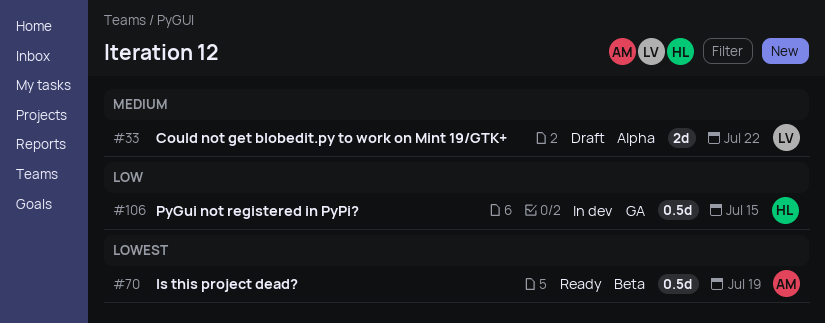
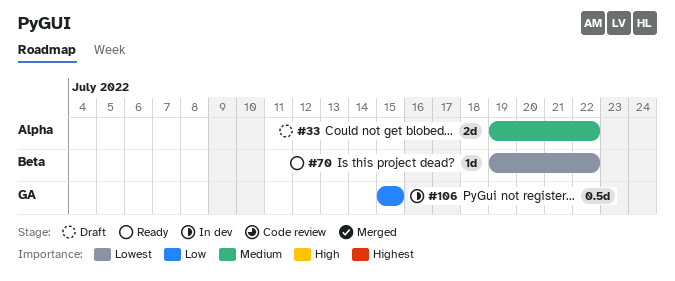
#70, estimate: 0.5d -> 1d
#70, due: Jul 19 -> Jul 22

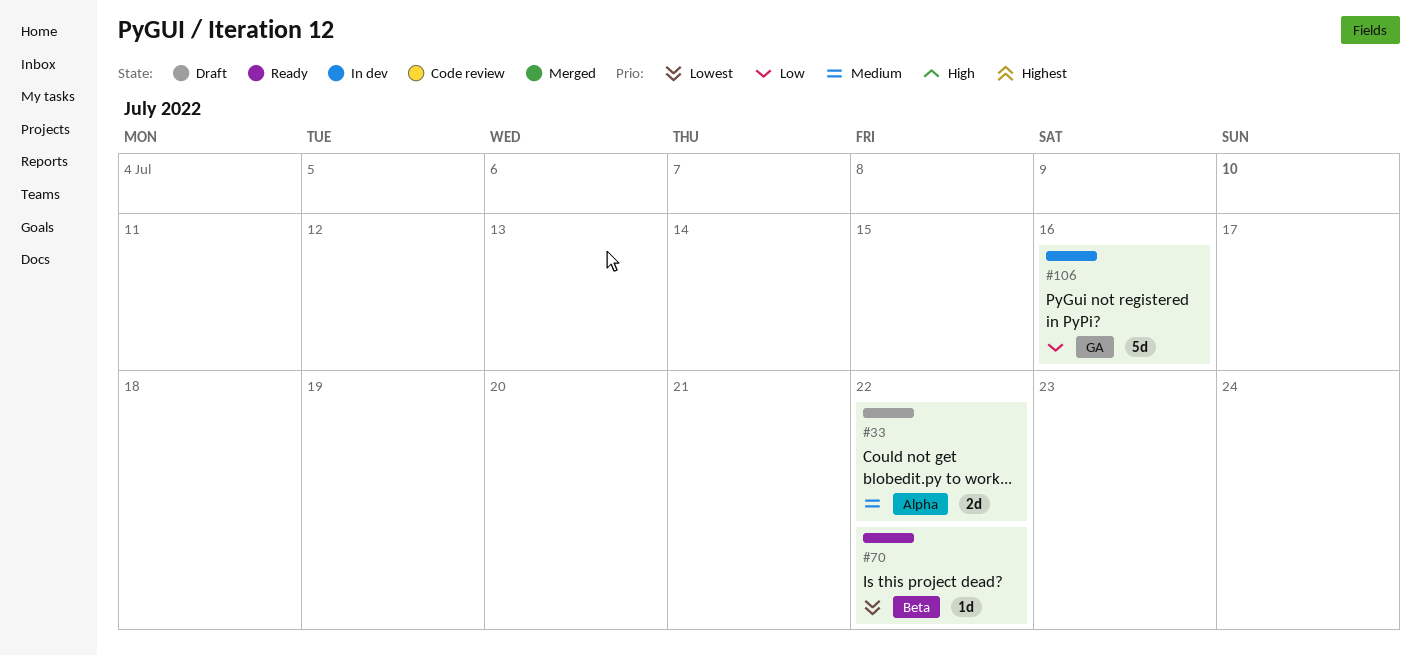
#106, estimate: 0.5d -> 5d
#106, due: Jul 15 -> Jul 16

